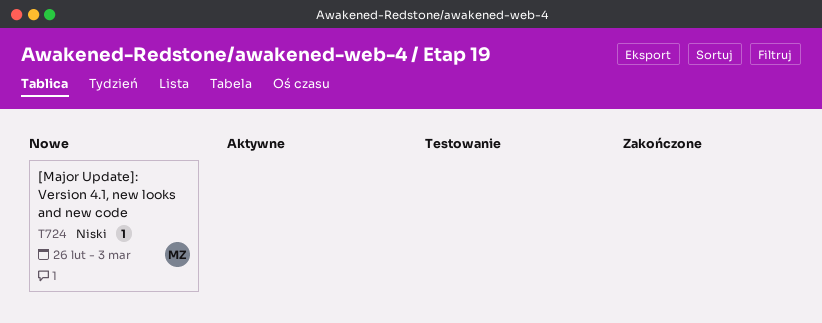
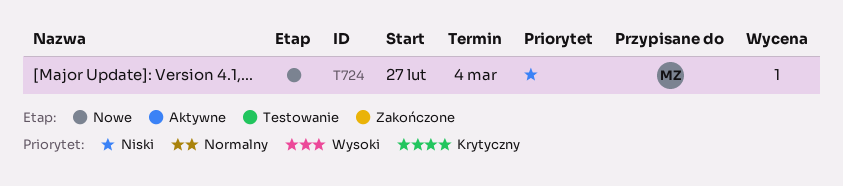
T724, start: Feb 26 -> Feb 27
T724, due: Mar 3 -> Mar 4

